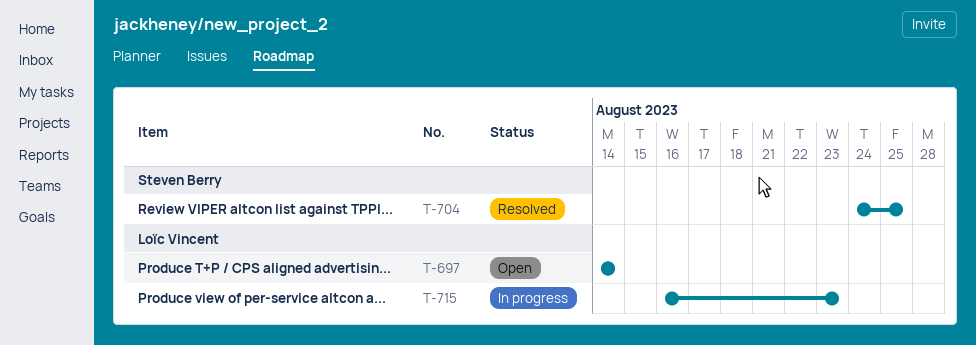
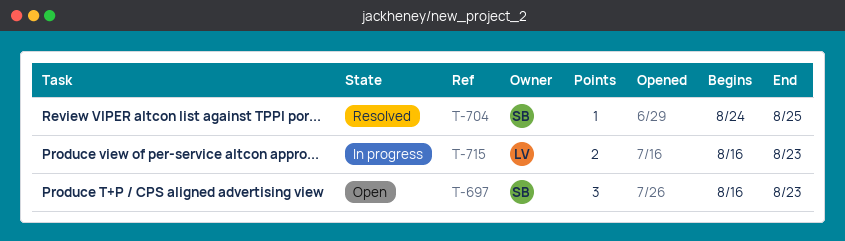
T-697, owner: Loïc Vincent -> Steven Berry
T-697, start: Aug 14 -> Aug 16
T-697, due: Aug 14 -> Aug 23

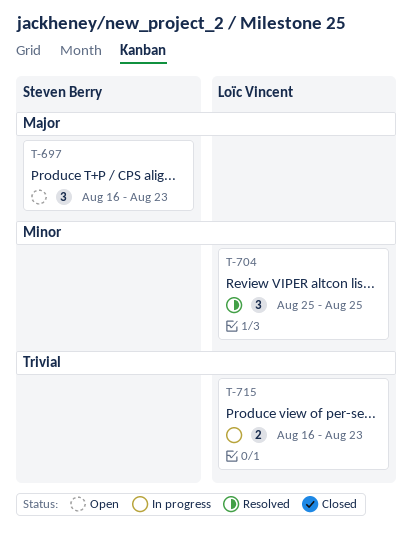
T-704, owner: Steven Berry -> Loïc Vincent
T-704, estimate: 1 -> 3
T-704, start: Aug 24 -> Aug 25

